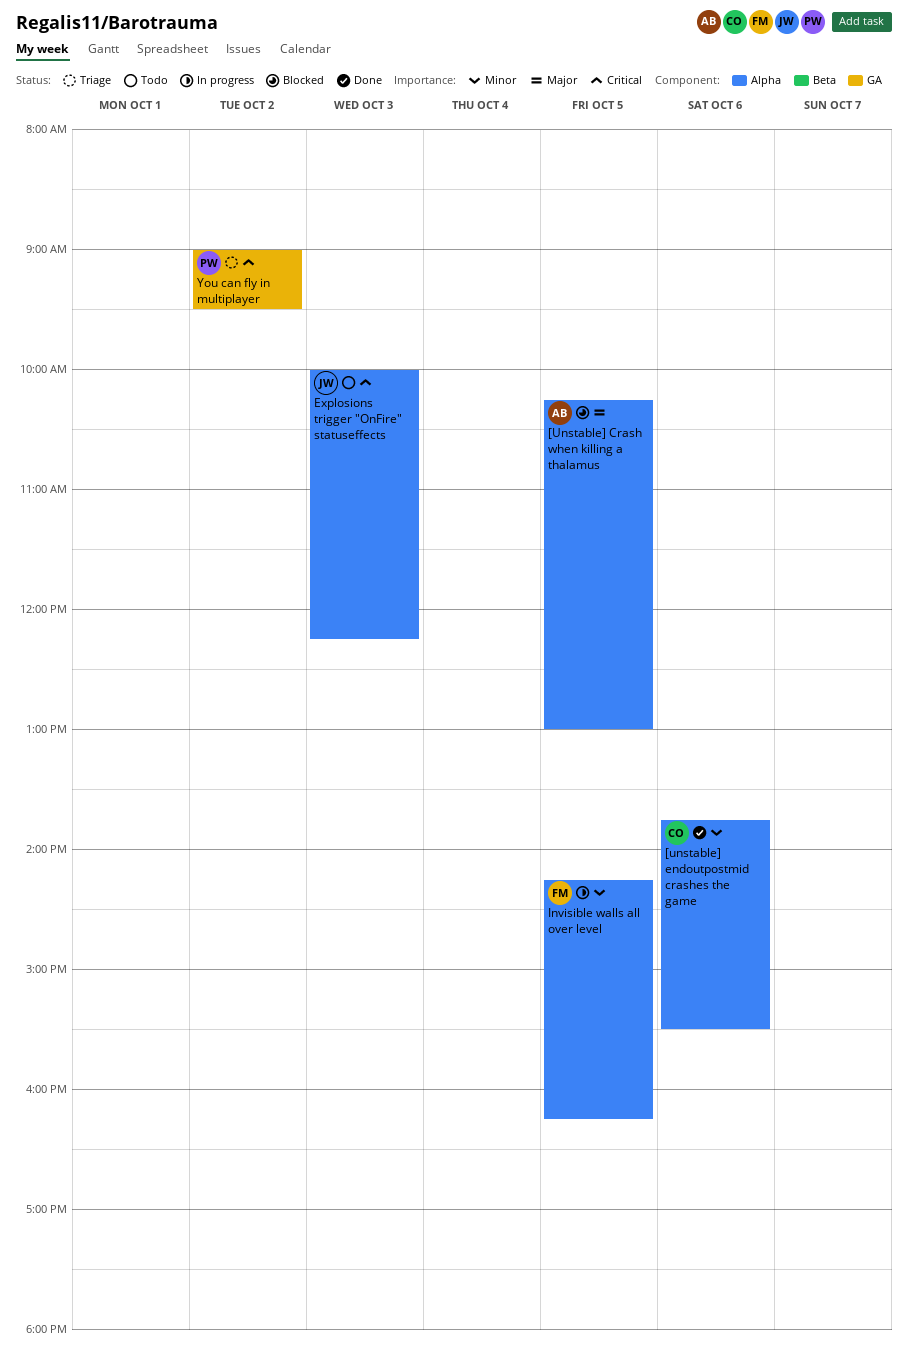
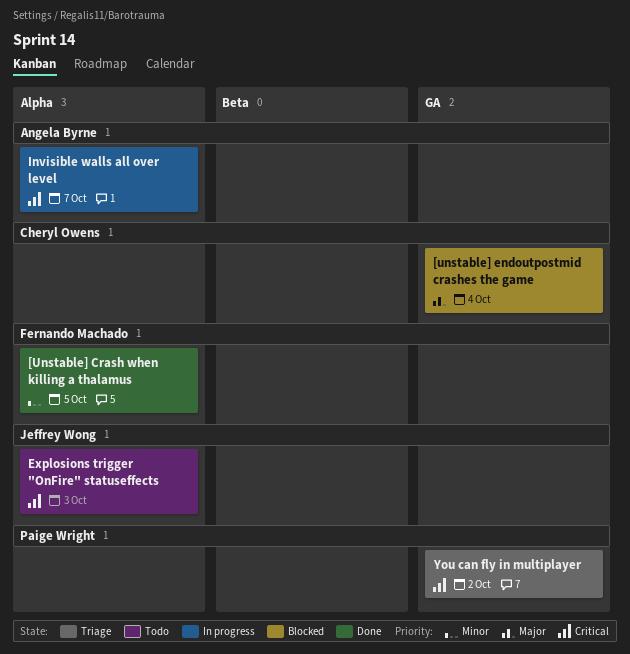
[Unstable] Crash when killing a thalamus, status: Blocked -> Done
[Unstable] Crash when killing a thalamus, owner: Angela Byrne -> Fernando Machado
[Unstable] Crash when killing a thalamus, priority: Major -> Minor
[unstable] endoutpostmid crashes the game, status: Done -> Blocked
[unstable] endoutpostmid crashes the game, priority: Minor -> Major
[unstable] endoutpostmid crashes the game, label: Alpha -> GA
[unstable] endoutpostmid crashes the game, day: Oct 6 -> Oct 4
Invisible walls all over level, owner: Fernando Machado -> Angela Byrne
Invisible walls all over level, priority: Minor -> Critical
Invisible walls all over level, day: Oct 5 -> Oct 7

